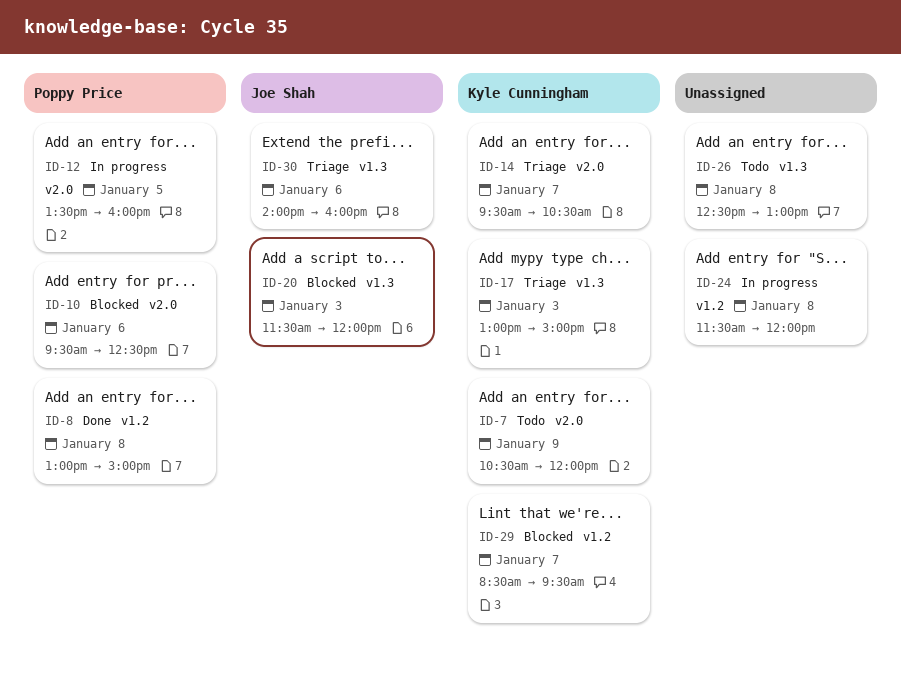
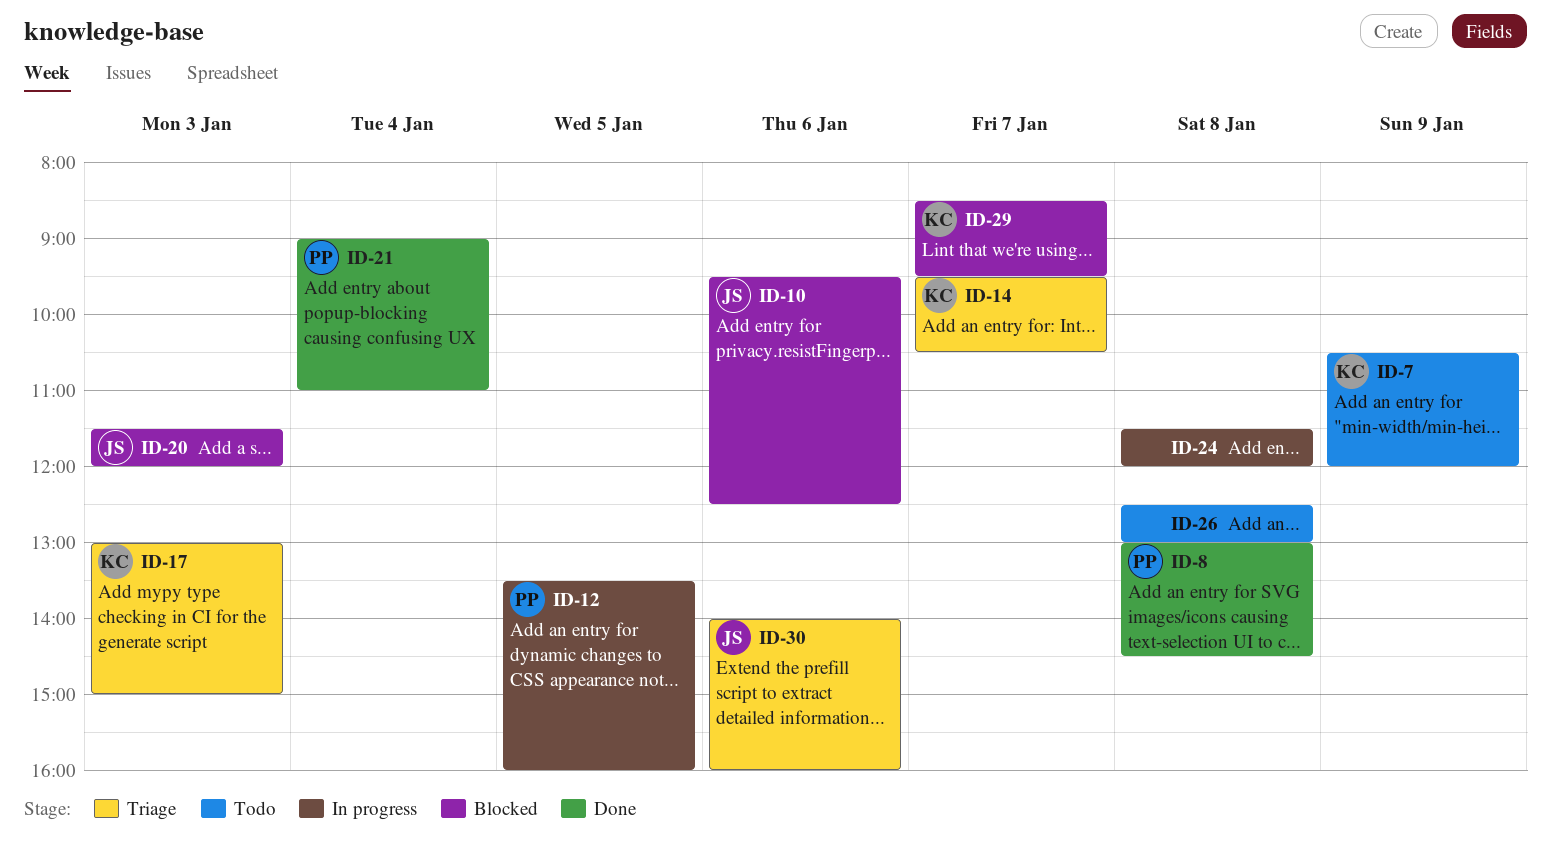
ID-8, ends: 15:00 -> 14:30
ID-10, owner: Poppy Price -> Joe Shah
ID-21: none -> present

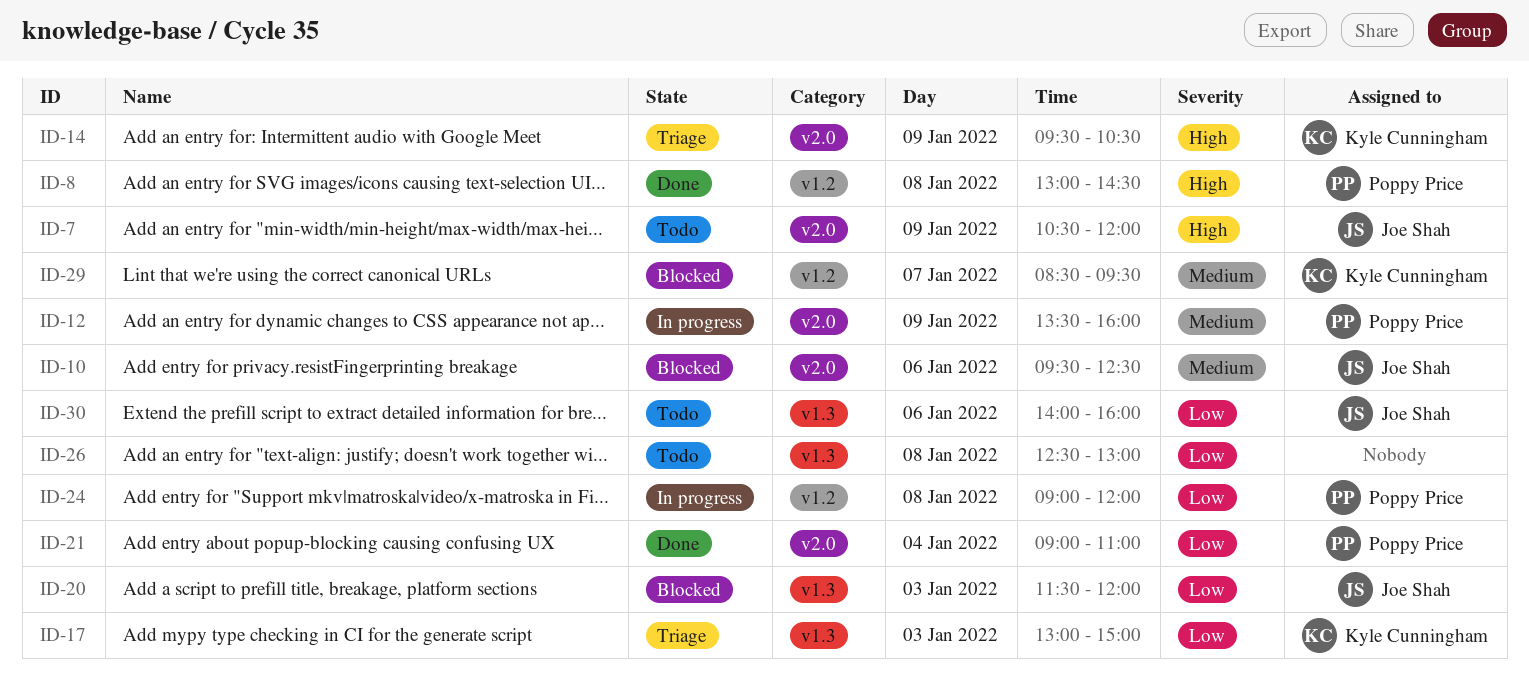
ID-7, owner: Kyle Cunningham -> Joe Shah
ID-12, day: Jan 5 -> Jan 9
ID-14, day: Jan 7 -> Jan 9
ID-24, owner: none -> Poppy Price
ID-24, begins: 11:30 -> 09:00
ID-30, status: Triage -> Todo

